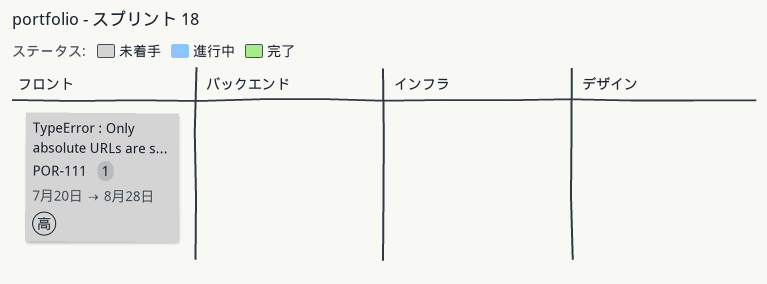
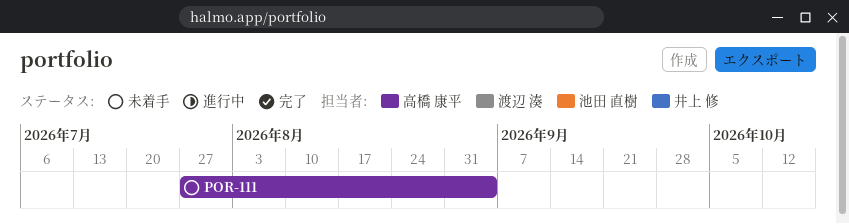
POR-111, start: Jul 20 -> Jul 27
POR-111, due: Aug 28 -> Sep 4

